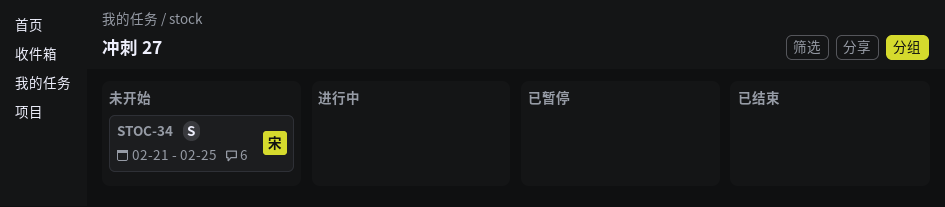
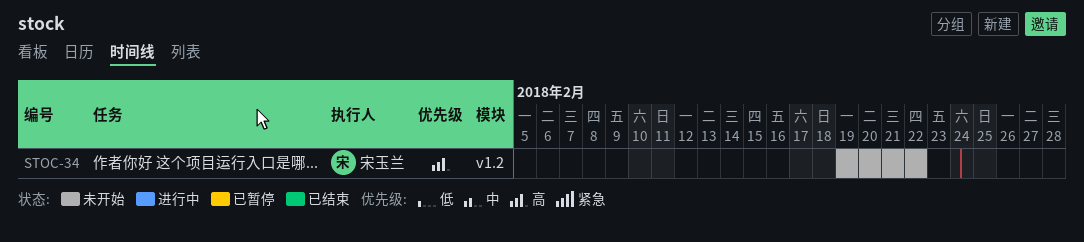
STOC-34, start: Feb 21 -> Feb 19
STOC-34, due: Feb 25 -> Feb 22

